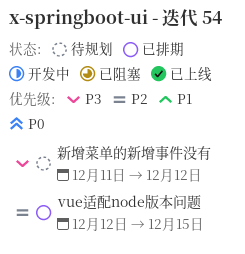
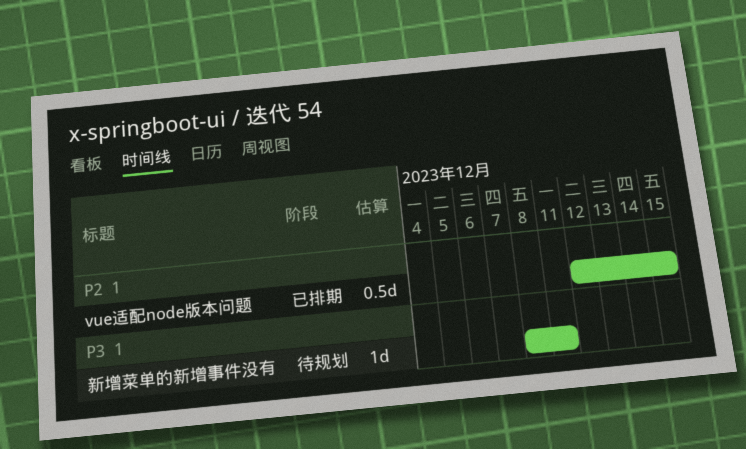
新增菜单的新增事件没有, start: Dec 11 -> Dec 8
新增菜单的新增事件没有, due: Dec 12 -> Dec 11

